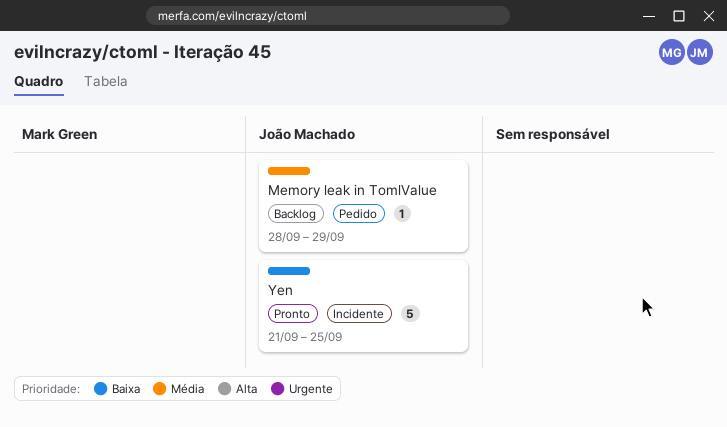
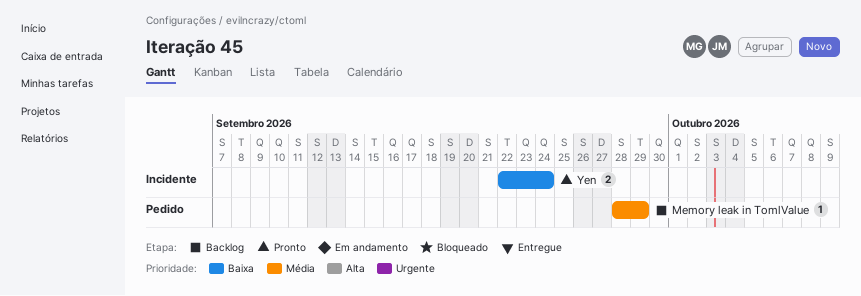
Yen, estimate: 5 -> 2
Yen, start: Sep 21 -> Sep 22
Yen, due: Sep 25 -> Sep 24

